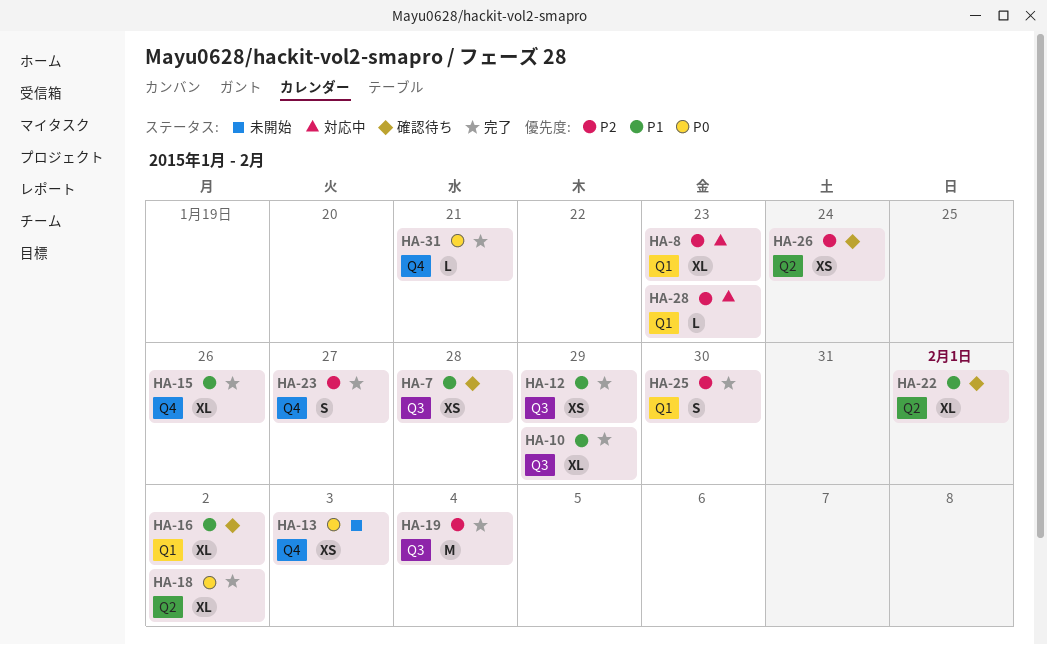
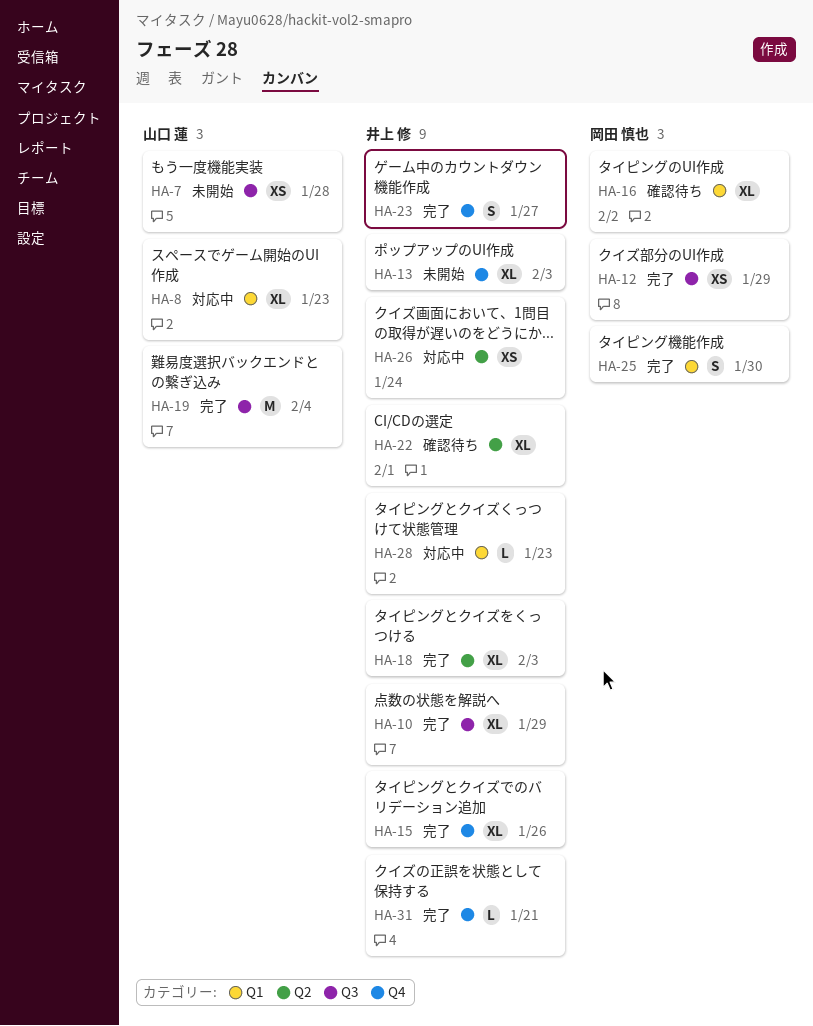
HA-7, status: 確認待ち -> 未開始
HA-13, estimate: XS -> XL
HA-18, due: Feb 2 -> Feb 3
HA-26, status: 確認待ち -> 対応中

